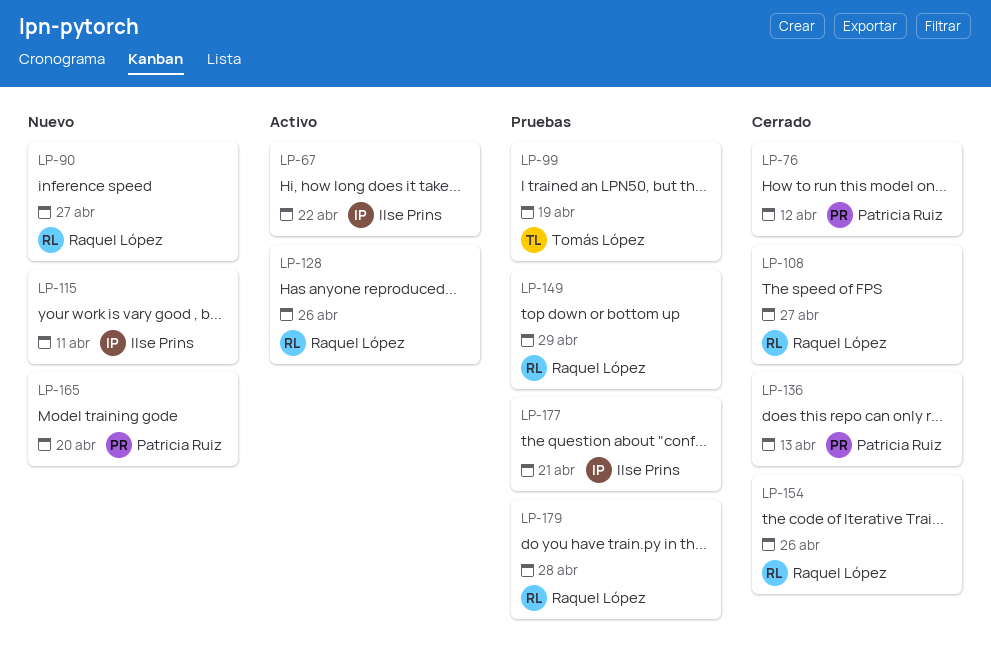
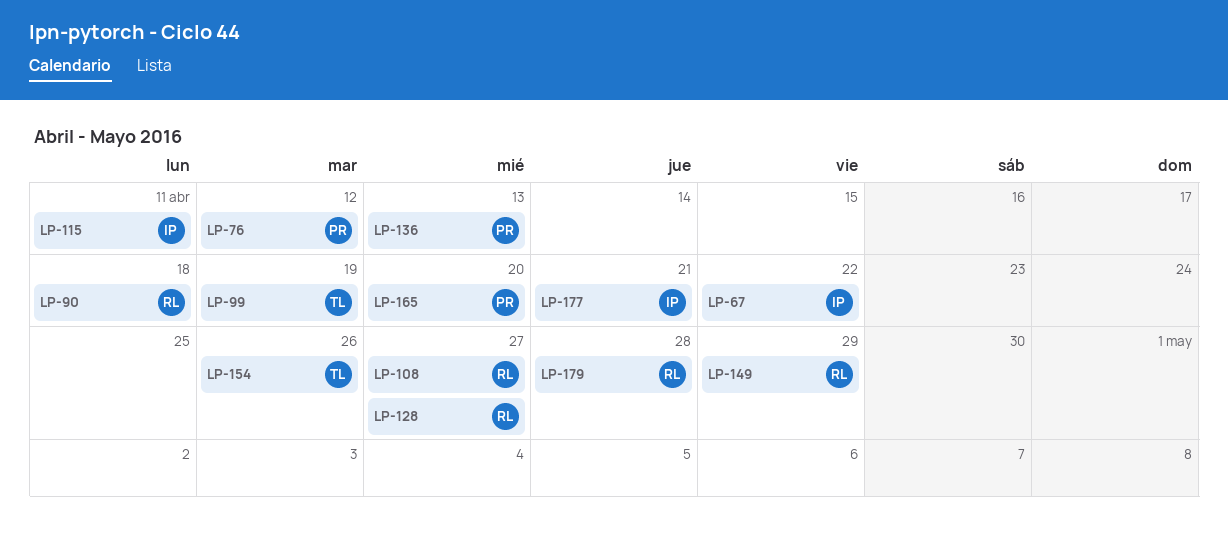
LP-90, due: Apr 27 -> Apr 18
LP-128, due: Apr 26 -> Apr 27
LP-154, owner: Raquel López -> Tomás López

